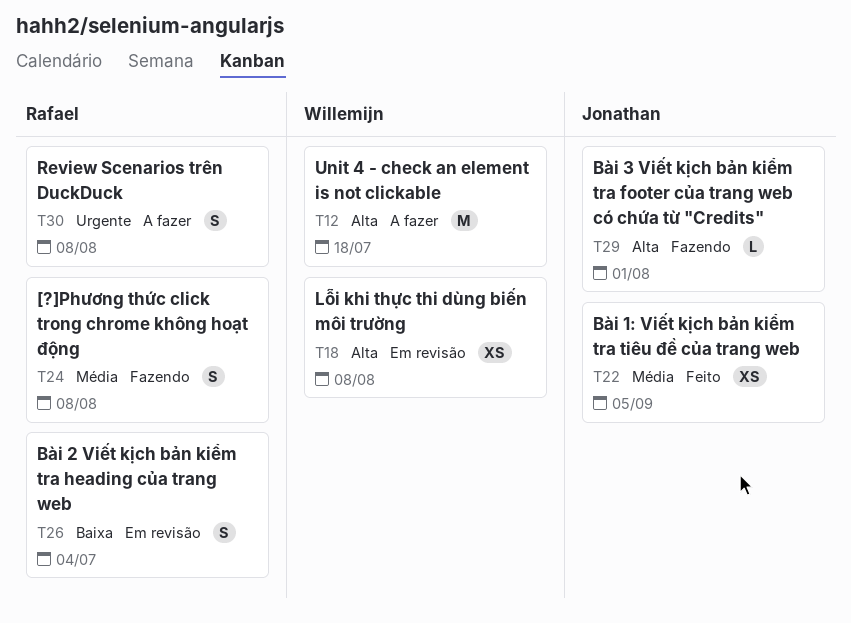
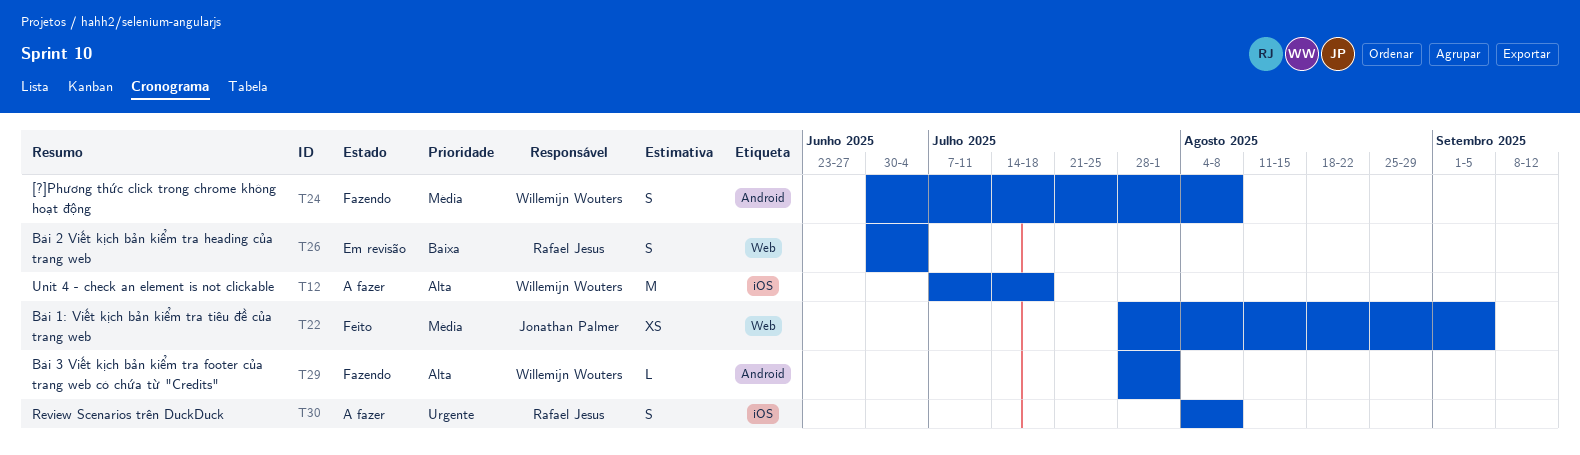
T18: present -> none
T24, owner: Rafael Jesus -> Willemijn Wouters
T29, owner: Jonathan Palmer -> Willemijn Wouters

